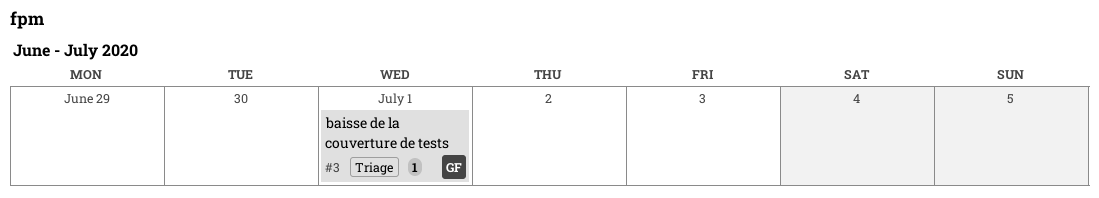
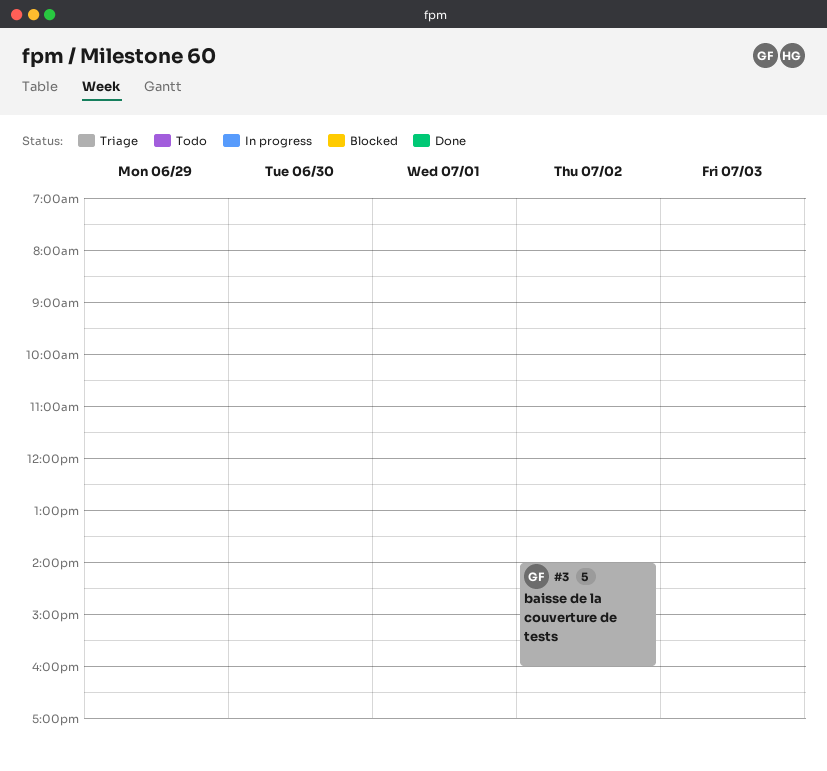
#3, estimate: 1 -> 5
#3, day: Jul 1 -> Jul 2

